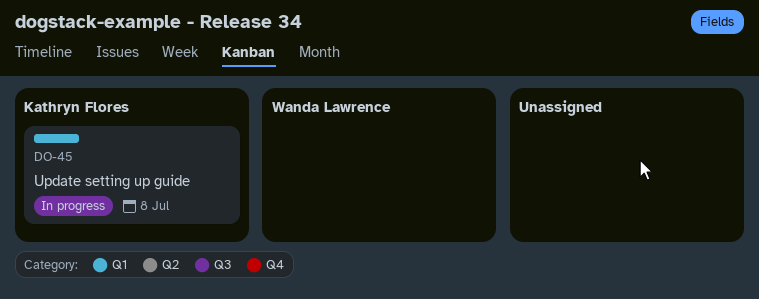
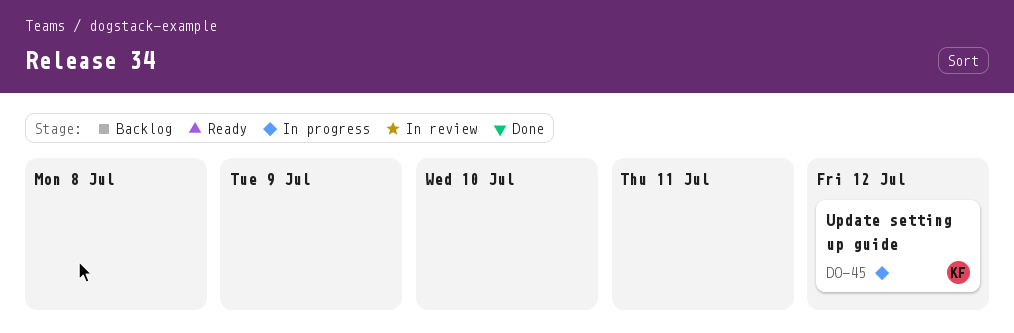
DO-45, due: Jul 8 -> Jul 12

